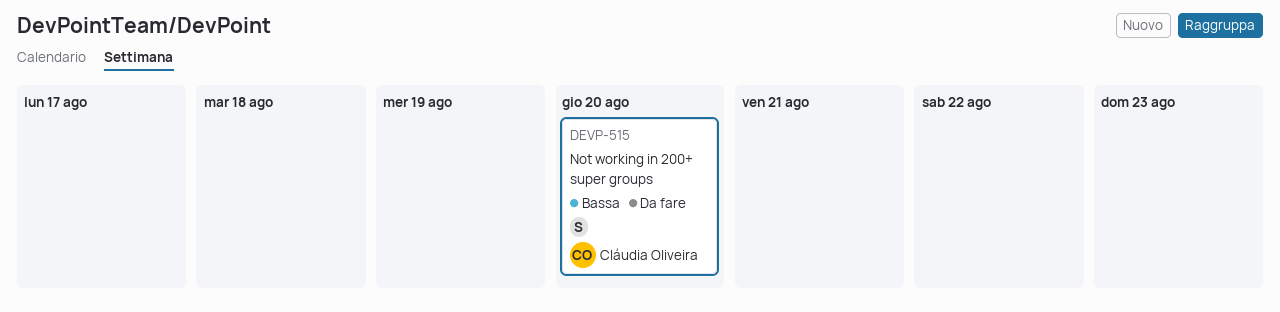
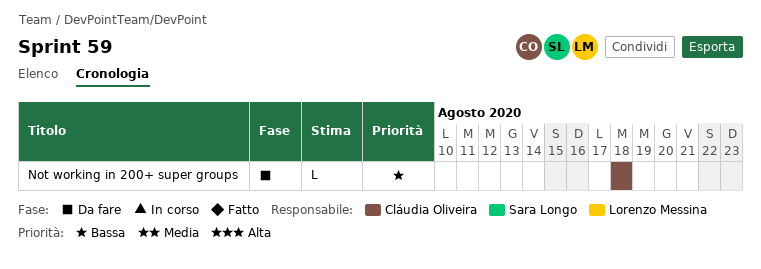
Not working in 200+ super groups, estimate: S -> L
Not working in 200+ super groups, due: Aug 20 -> Aug 18

